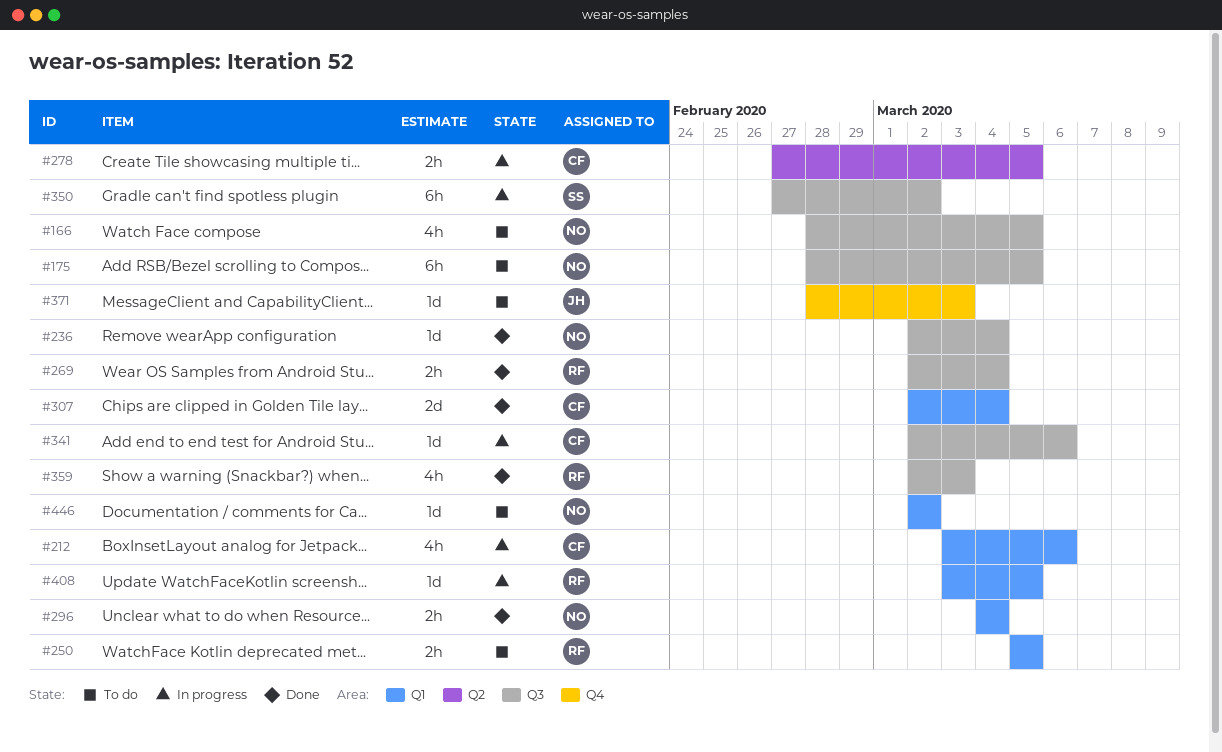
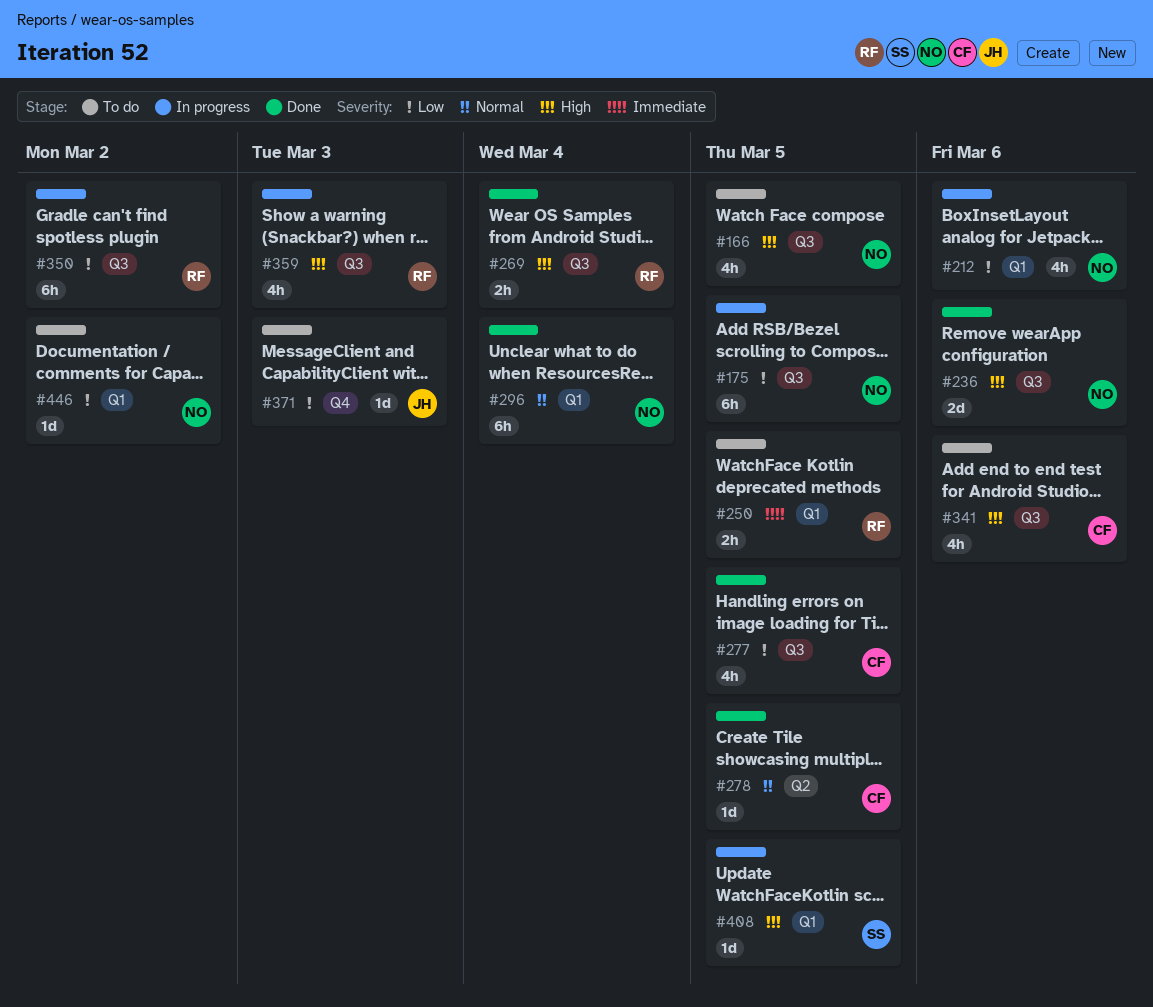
#175, status: To do -> In progress
#212, owner: CF -> NO
#236, estimate: 1d -> 2d
#236, due: Mar 4 -> Mar 6
#277: none -> present
#278, status: In progress -> Done
#278, estimate: 2h -> 1d
#296, estimate: 2h -> 6h
#307: present -> none
#341, status: In progress -> To do
#341, estimate: 1d -> 4h
#350, owner: SS -> RF
#359, status: Done -> In progress
#408, owner: RF -> SS

